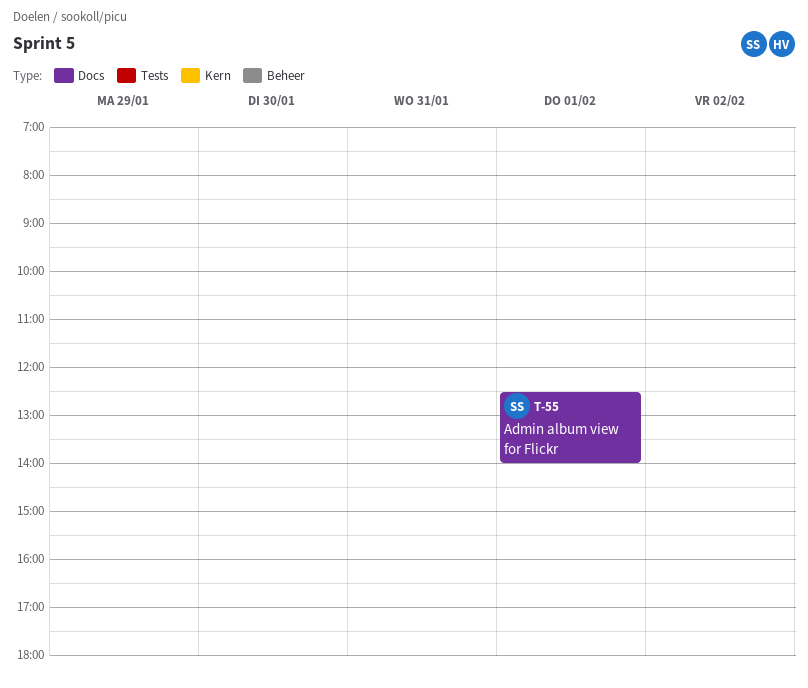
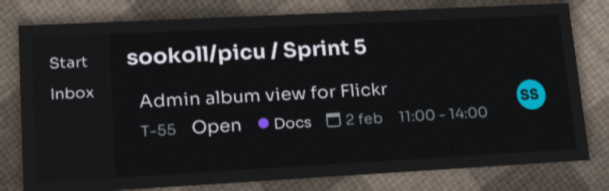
T-55, day: Feb 1 -> Feb 2
T-55, begins: 12:30 -> 11:00

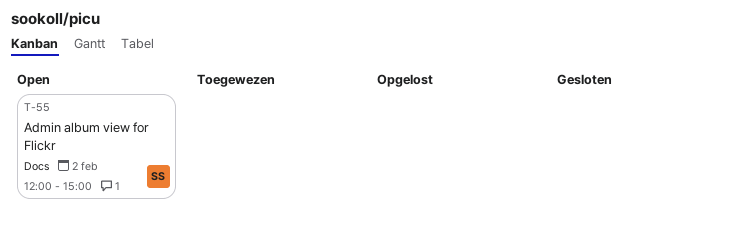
T-55, begins: 11:00 -> 12:00
T-55, ends: 14:00 -> 15:00

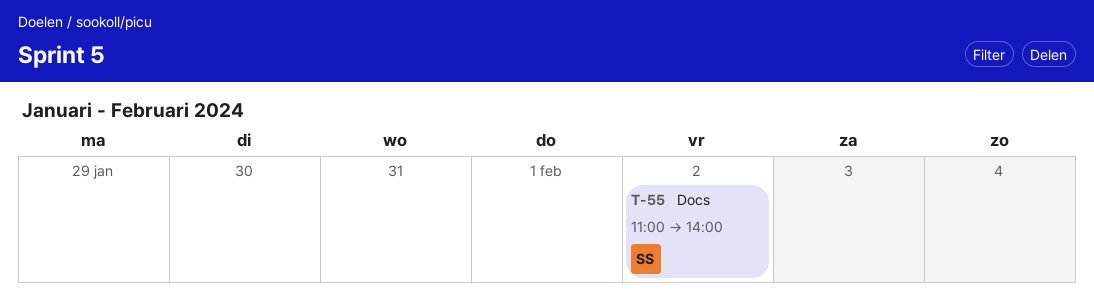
T-55, begins: 12:00 -> 11:00
T-55, ends: 15:00 -> 14:00

